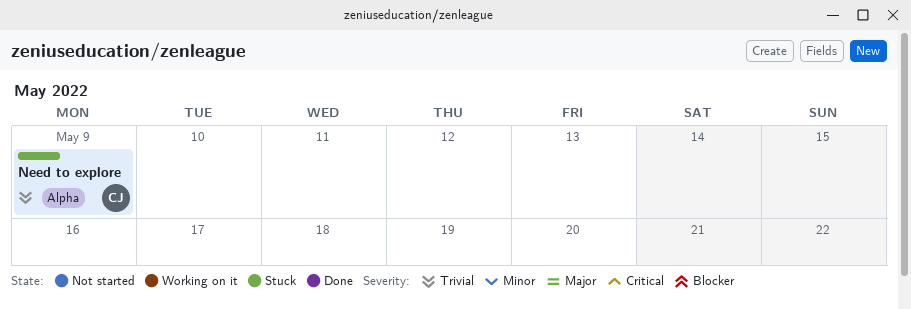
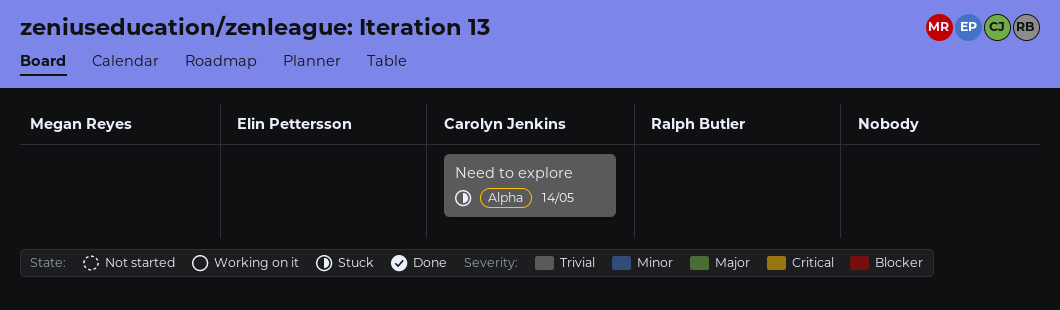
Need to explore, due: May 9 -> May 14

